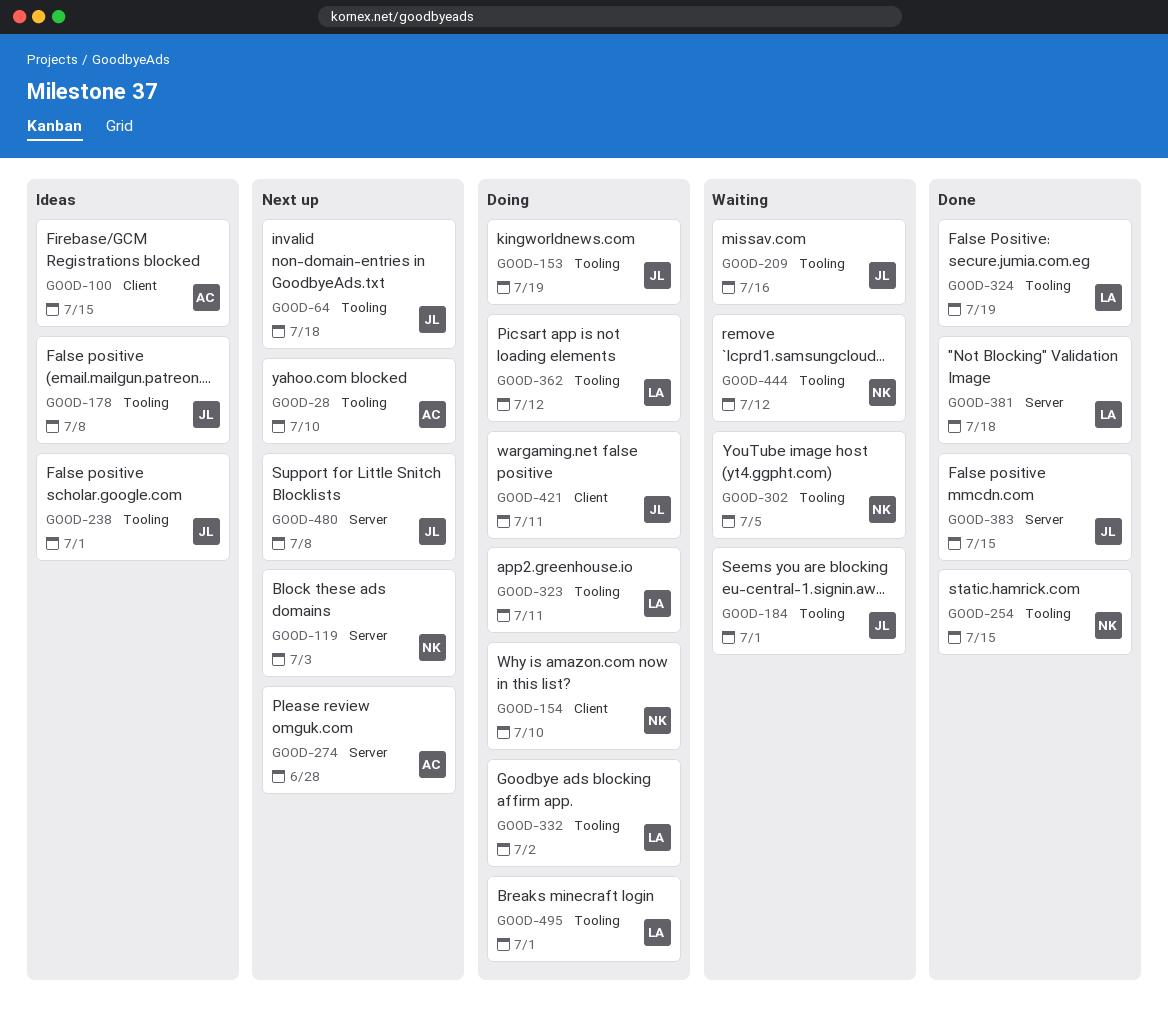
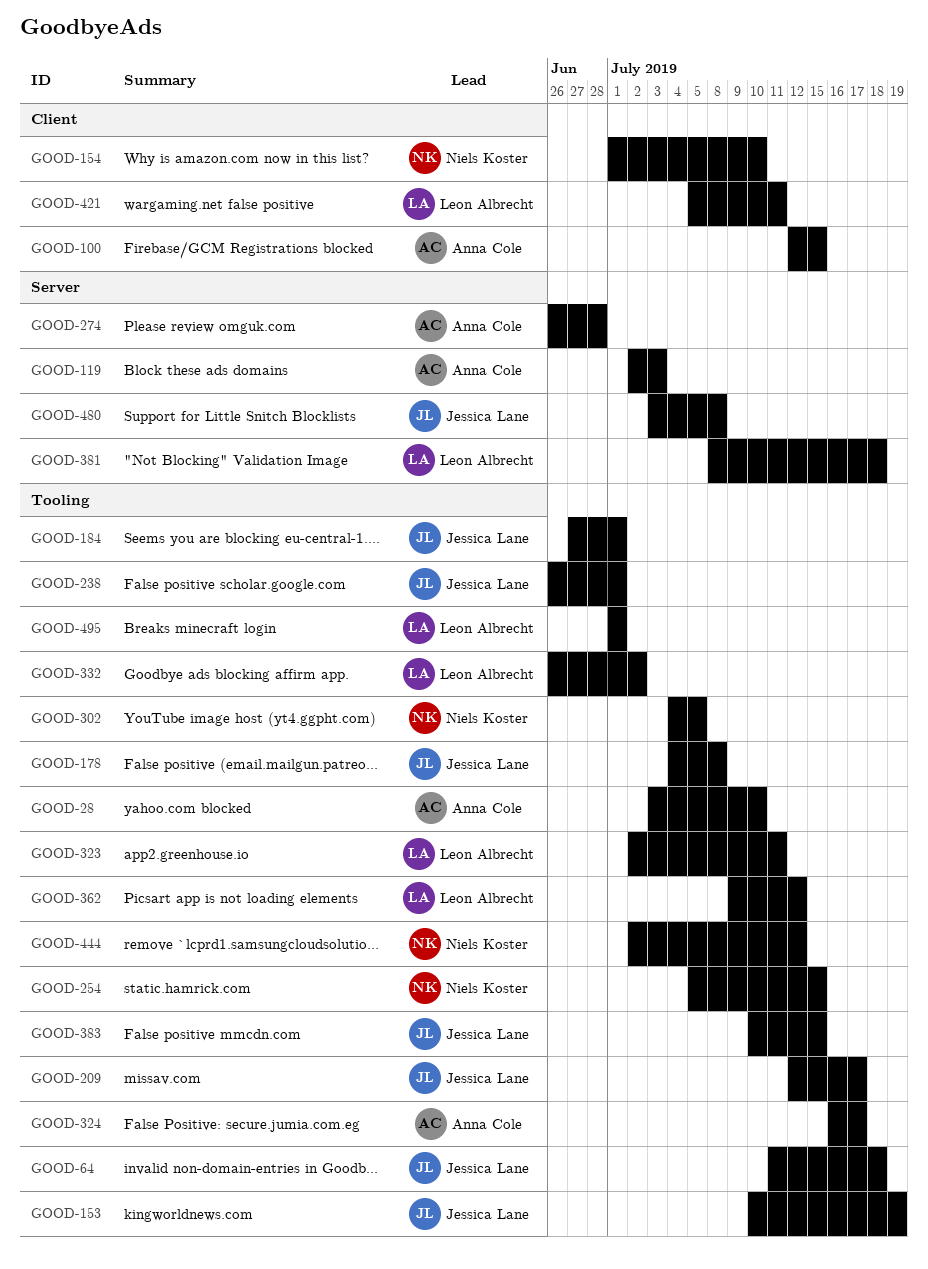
GOOD-119, owner: Niels Koster -> Anna Cole
GOOD-209, due: Jul 16 -> Jul 17
GOOD-324, owner: Leon Albrecht -> Anna Cole
GOOD-324, due: Jul 19 -> Jul 17
GOOD-383, label: Server -> Tooling
GOOD-421, owner: Jessica Lane -> Leon Albrecht

